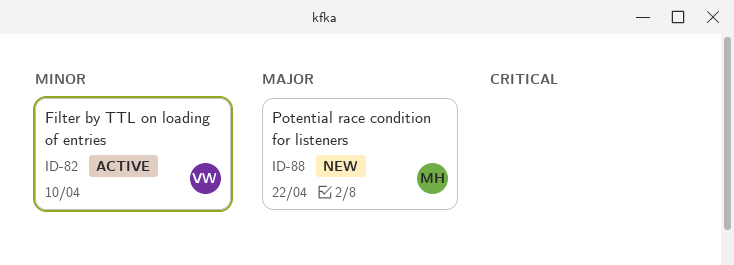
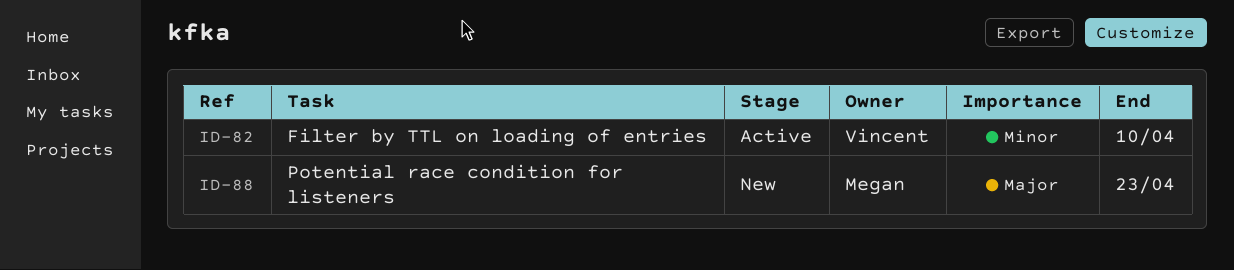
ID-88, due: Apr 22 -> Apr 23

